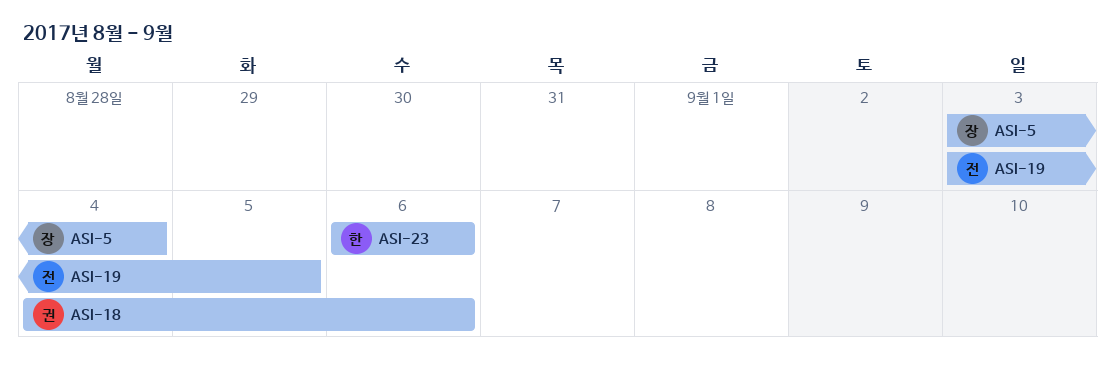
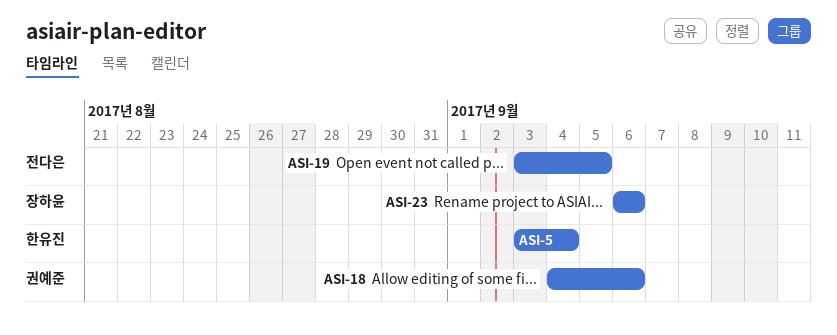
ASI-5, owner: 장하윤 -> 한유진
ASI-23, owner: 한유진 -> 장하윤

